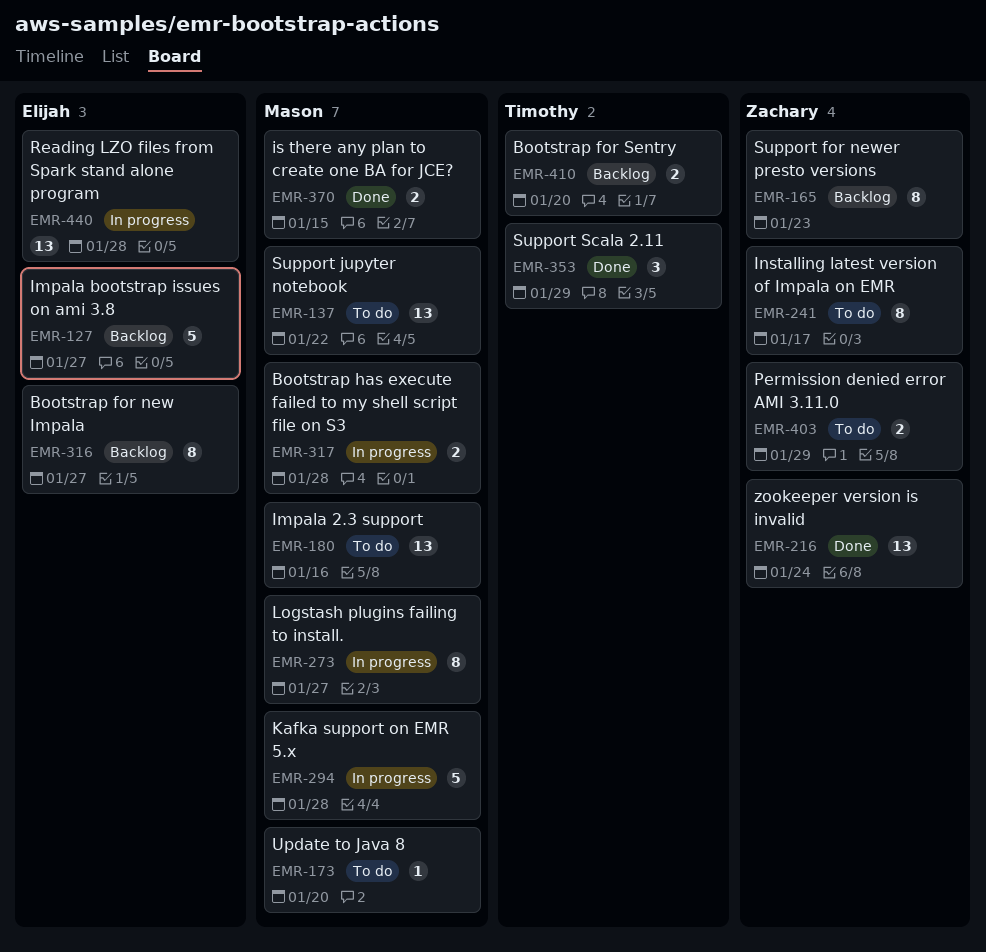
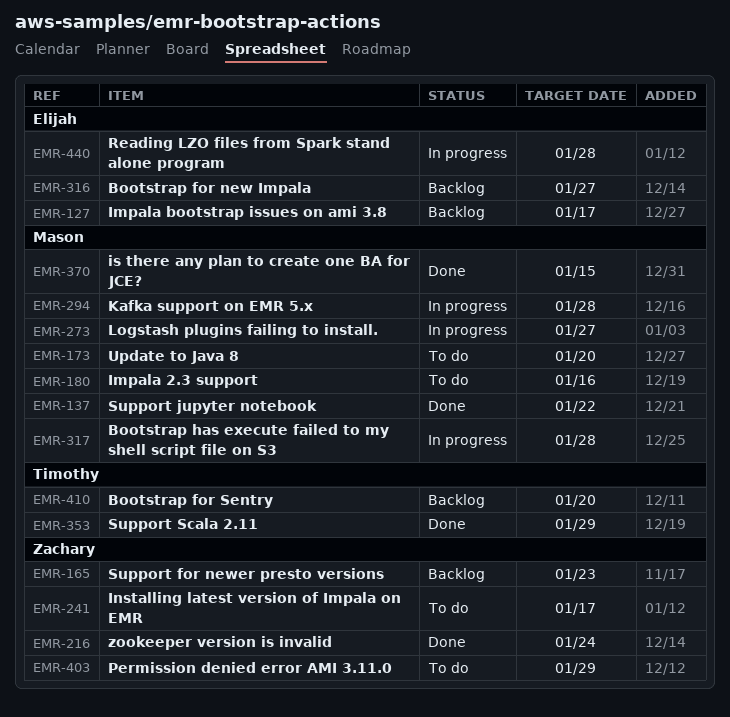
EMR-127, due: Jan 27 -> Jan 17
EMR-137, status: To do -> Done

